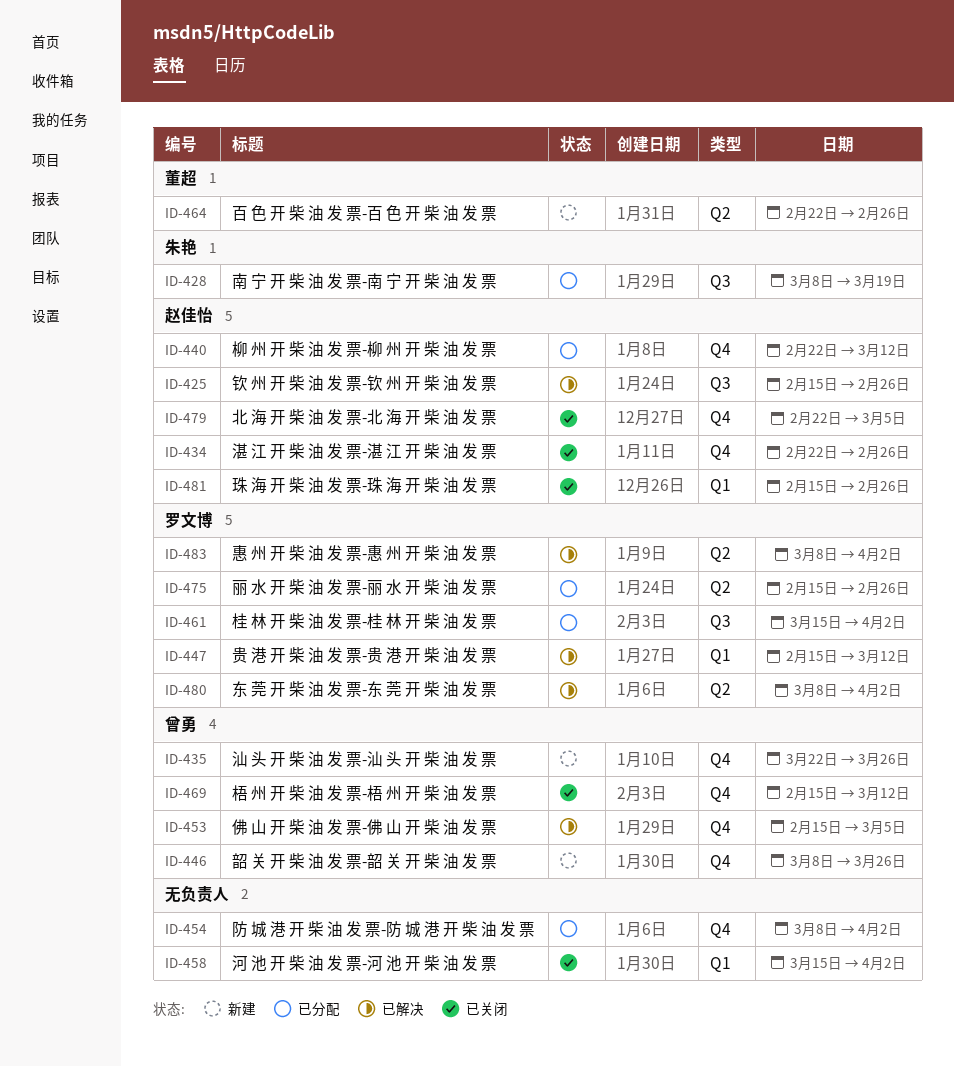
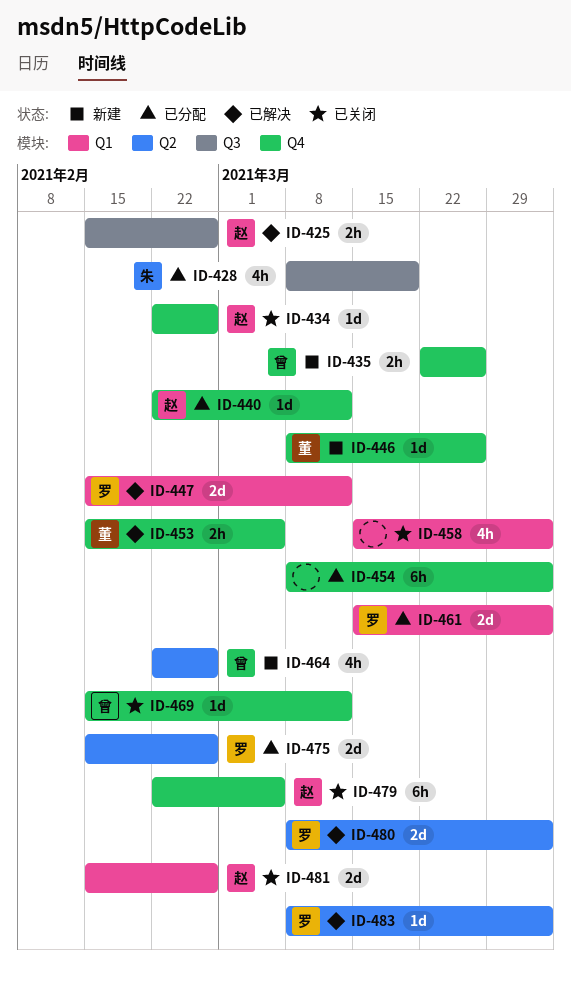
ID-446, owner: 曾勇 -> 董超
ID-453, owner: 曾勇 -> 董超
ID-461, label: Q3 -> Q1
ID-464, owner: 董超 -> 曾勇

